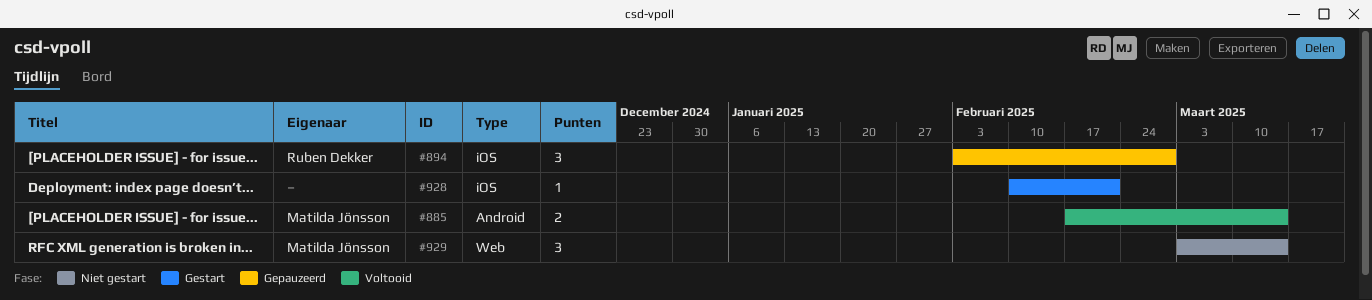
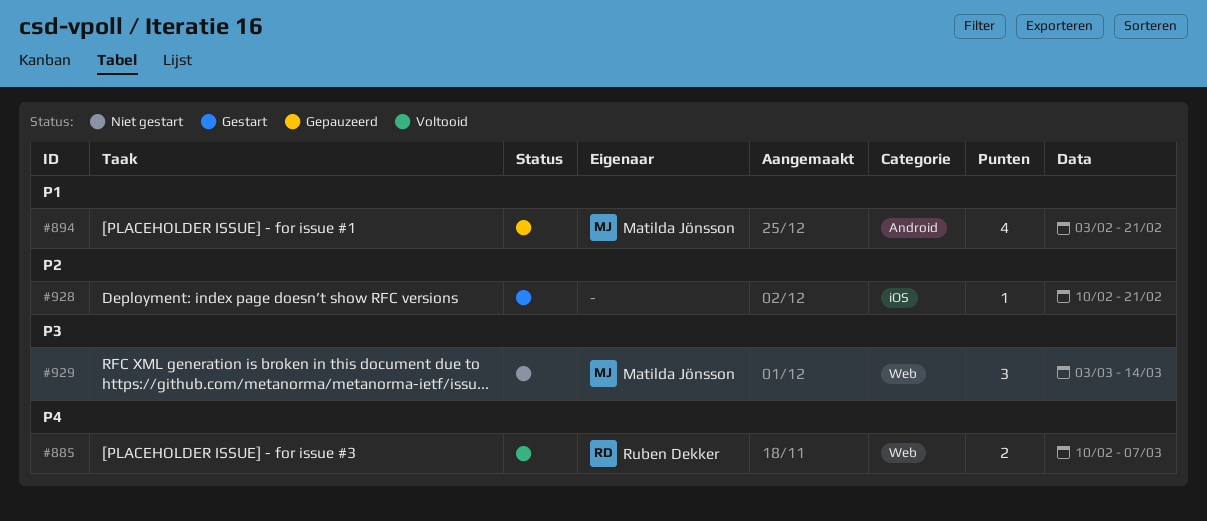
#885, owner: Matilda Jönsson -> Ruben Dekker
#885, label: Android -> Web
#885, start: Feb 17 -> Feb 10
#885, due: Mar 14 -> Mar 7
#894, owner: Ruben Dekker -> Matilda Jönsson
#894, label: iOS -> Android
#894, estimate: 3 -> 4
#894, due: Feb 28 -> Feb 21

